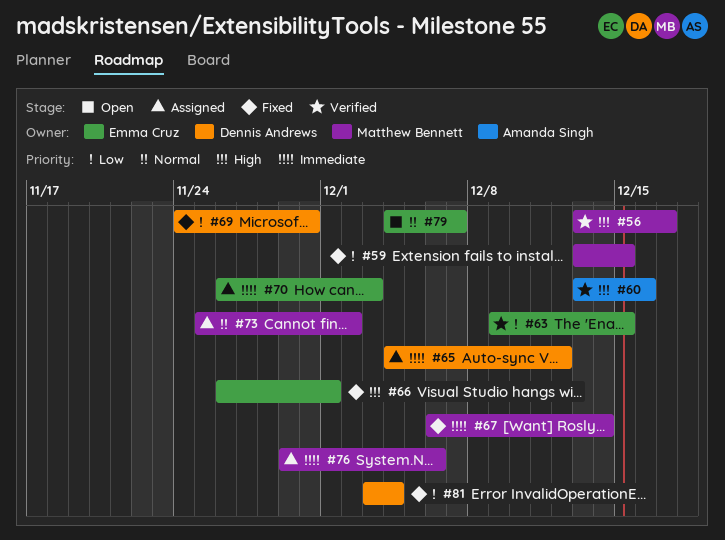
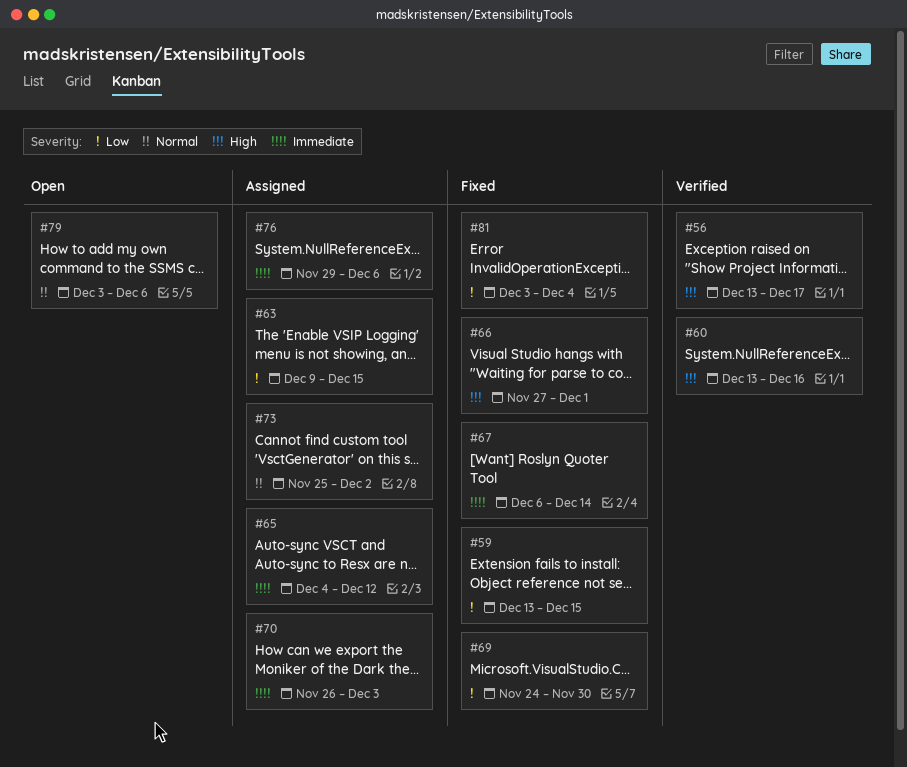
#63, status: Verified -> Assigned
#66, start: Nov 26 -> Nov 27
#79, start: Dec 4 -> Dec 3
#79, due: Dec 7 -> Dec 6

